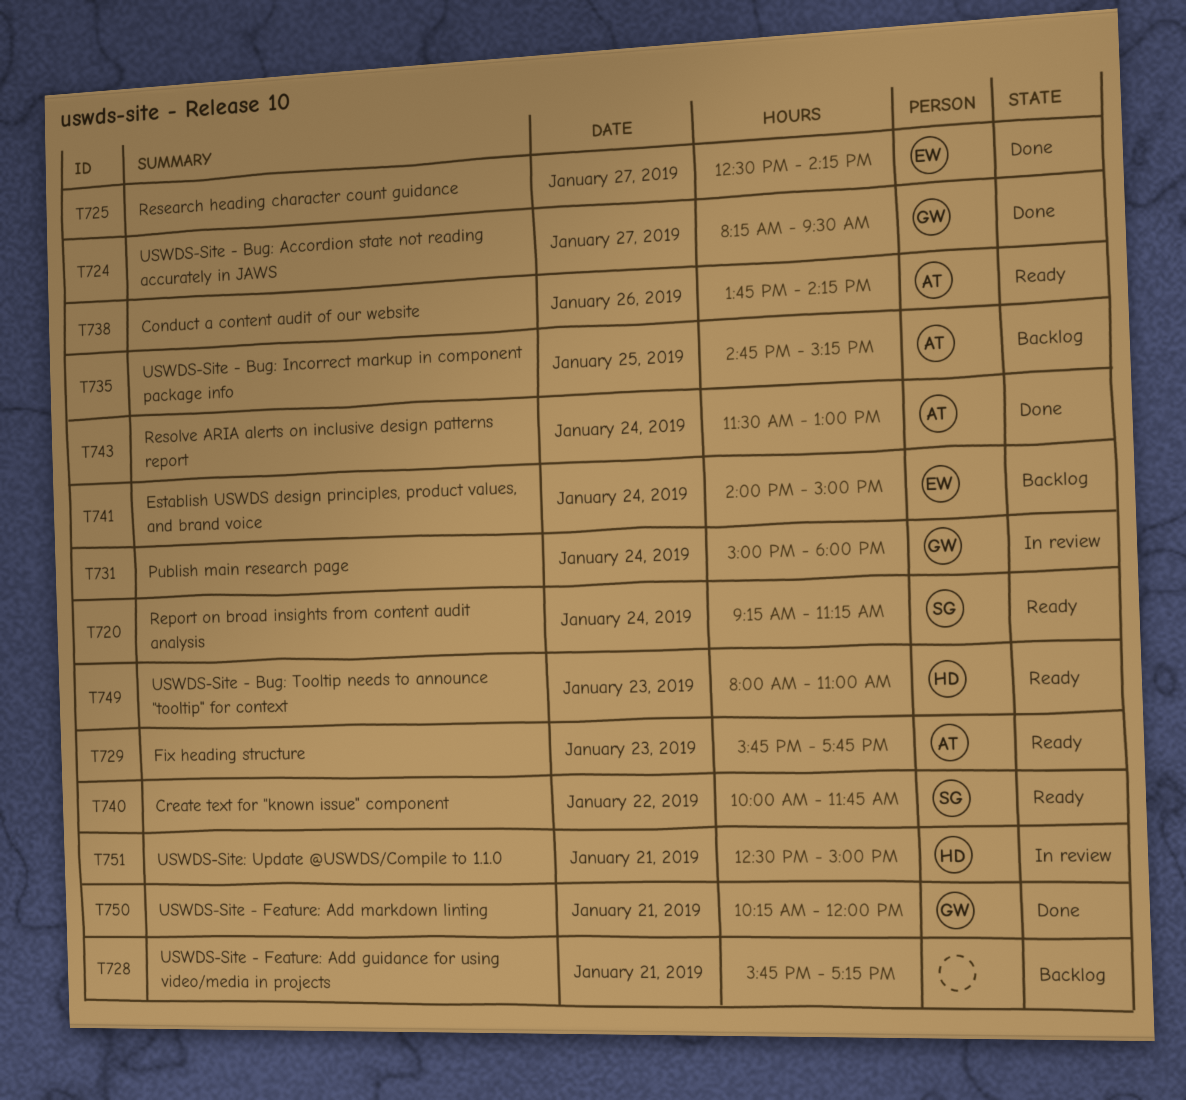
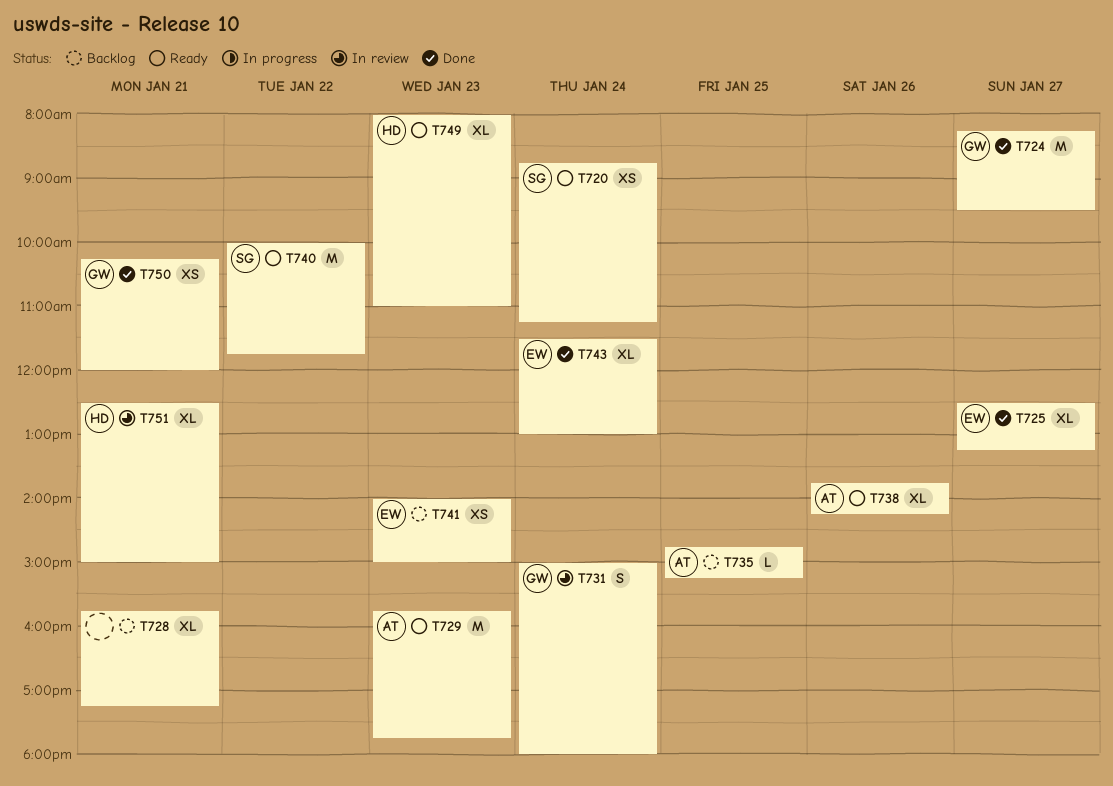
T720, begins: 09:15 -> 08:45
T725, ends: 14:15 -> 13:15
T741, day: Jan 24 -> Jan 23
T743, owner: AT -> EW

